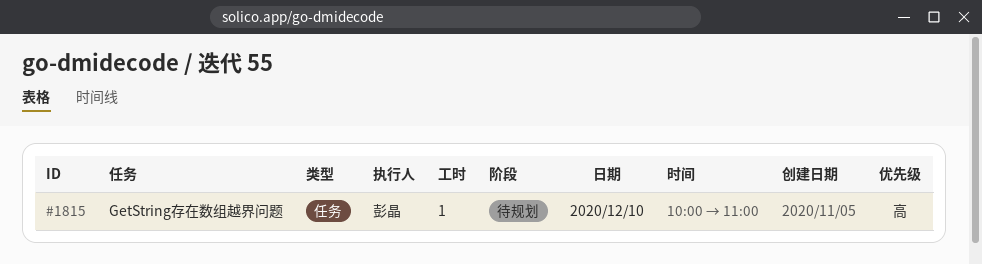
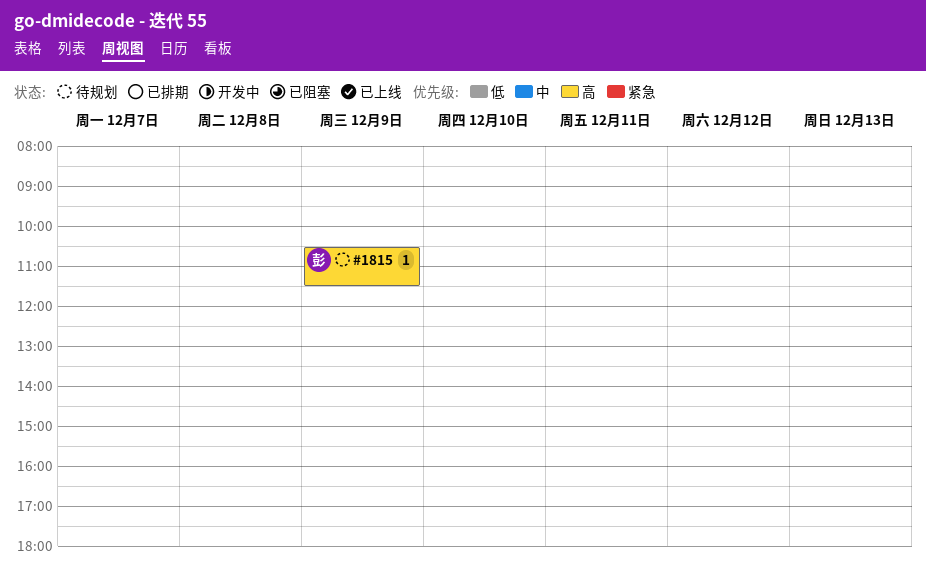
#1815, day: Dec 10 -> Dec 9
#1815, begins: 10:00 -> 10:30
#1815, ends: 11:00 -> 11:30

